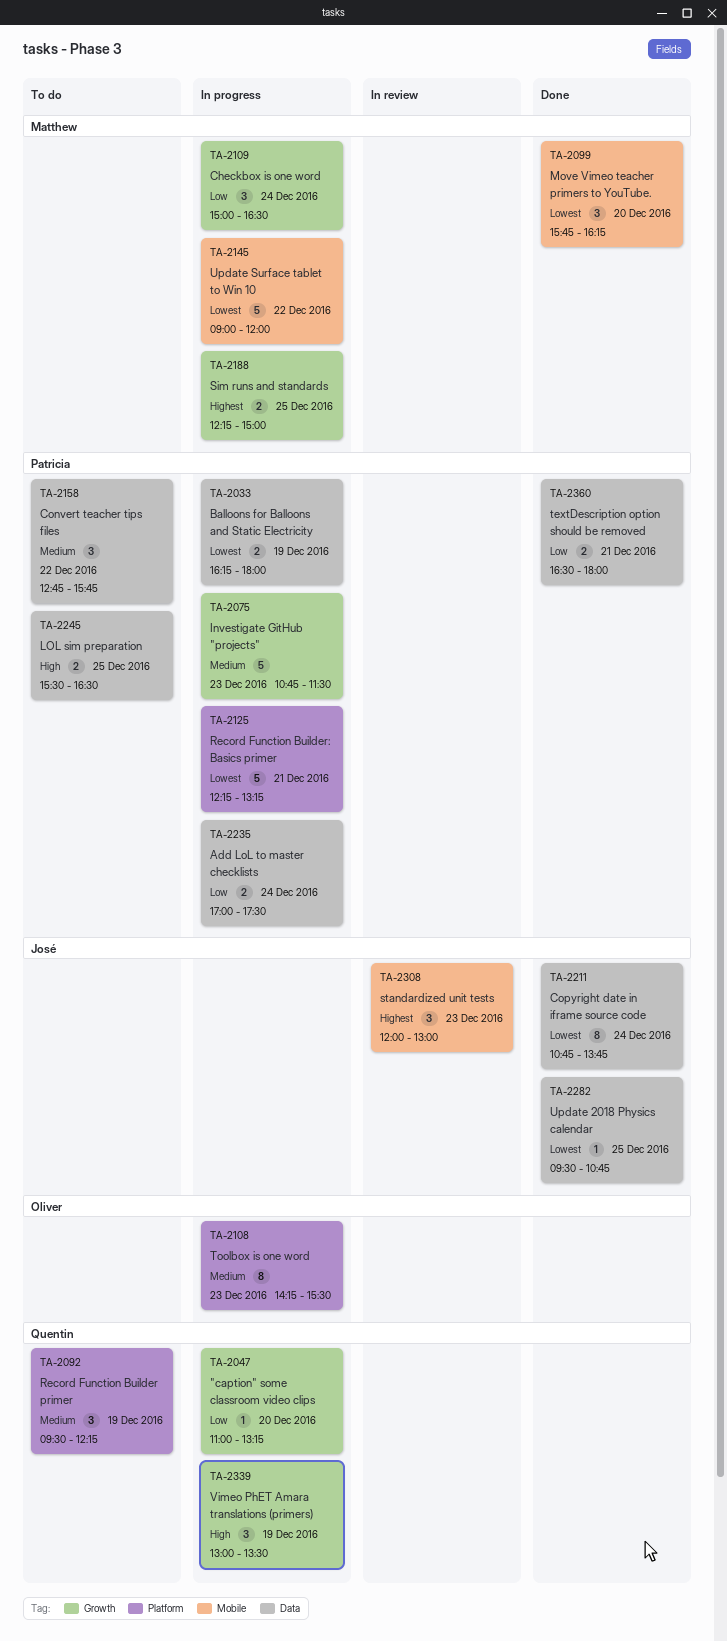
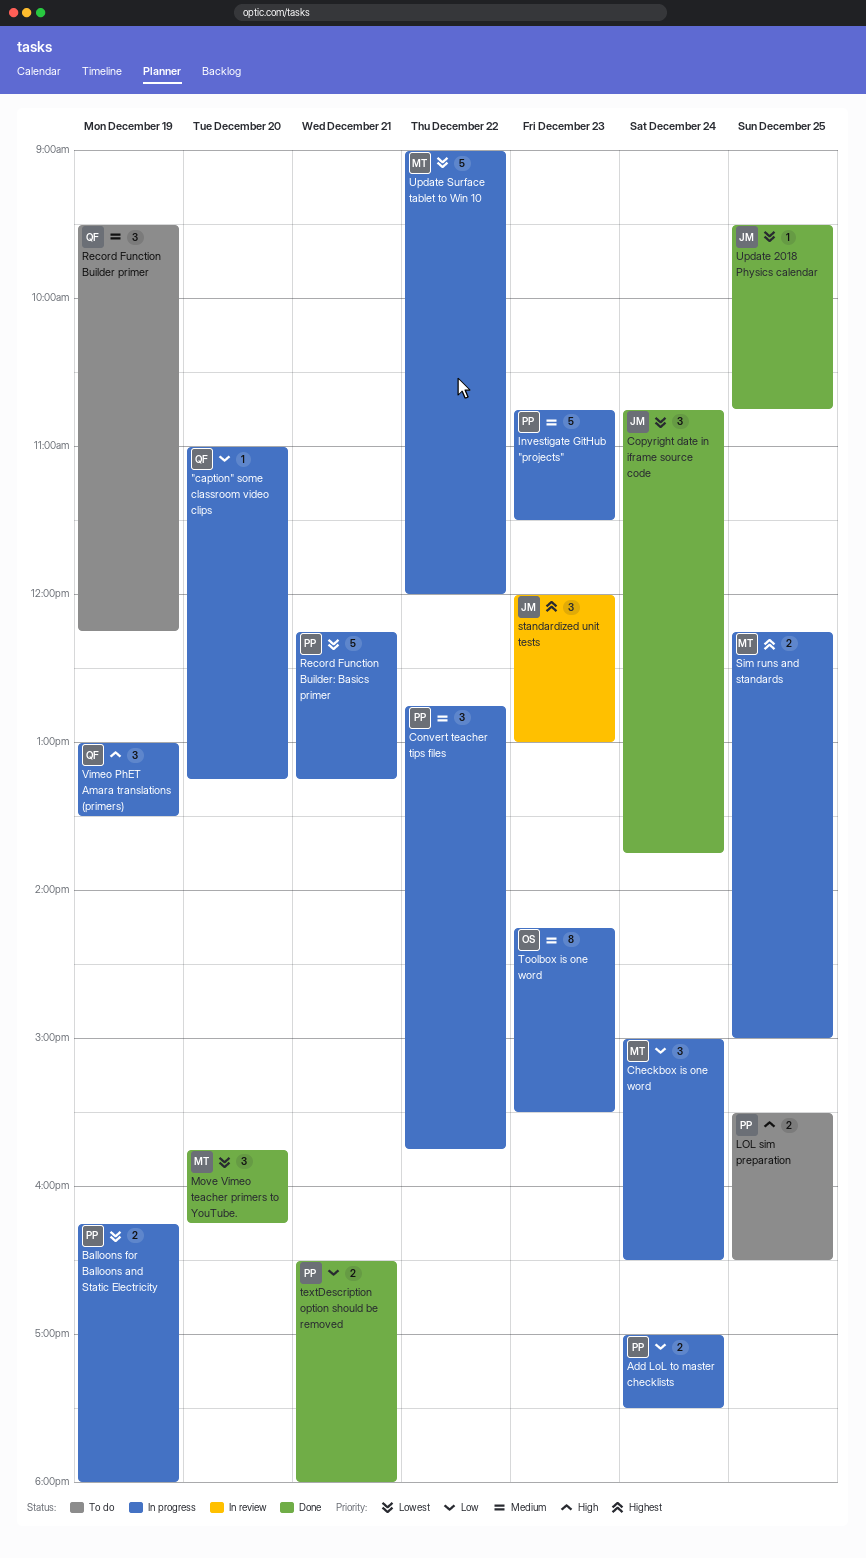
Convert teacher tips files, status: To do -> In progress
Copyright date in iframe source code, estimate: 8 -> 3

